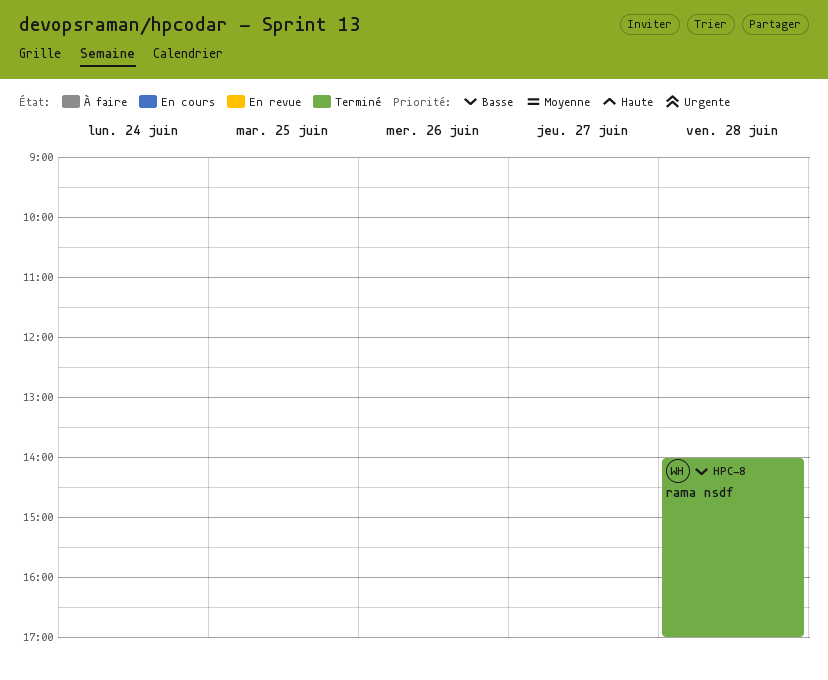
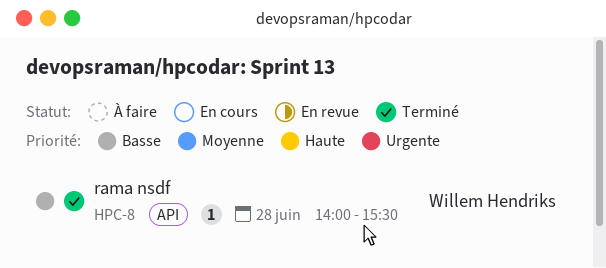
HPC-8, ends: 17:00 -> 15:30

